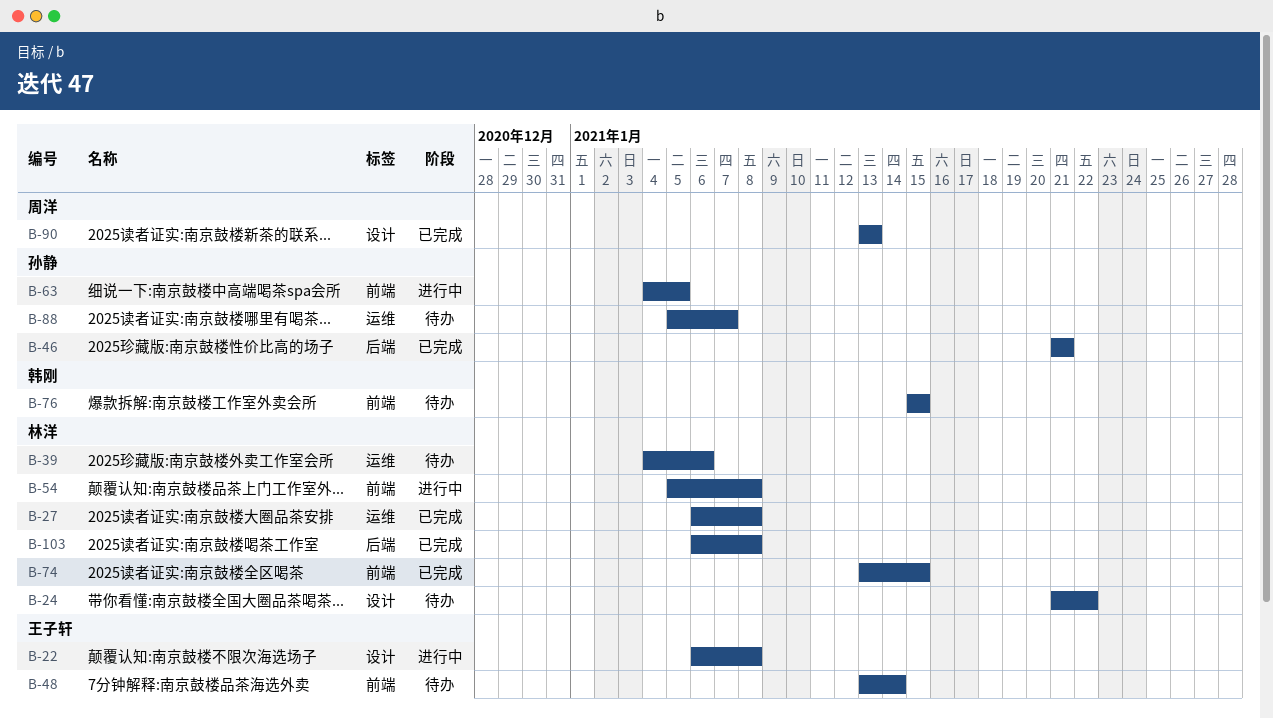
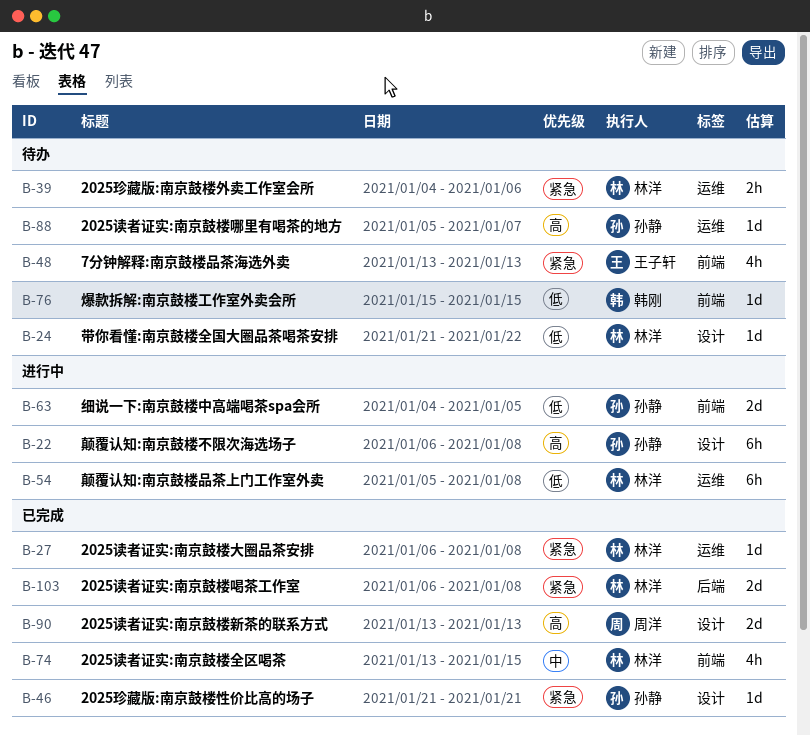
B-22, owner: 王子轩 -> 孙静
B-46, label: 后端 -> 设计
B-48, due: Jan 14 -> Jan 13
B-54, label: 前端 -> 运维

